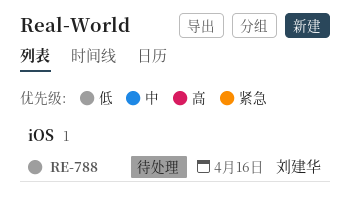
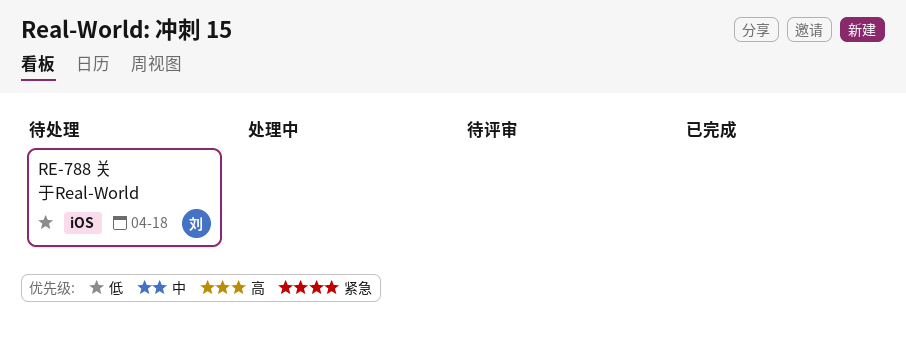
RE-788, due: Apr 16 -> Apr 18

